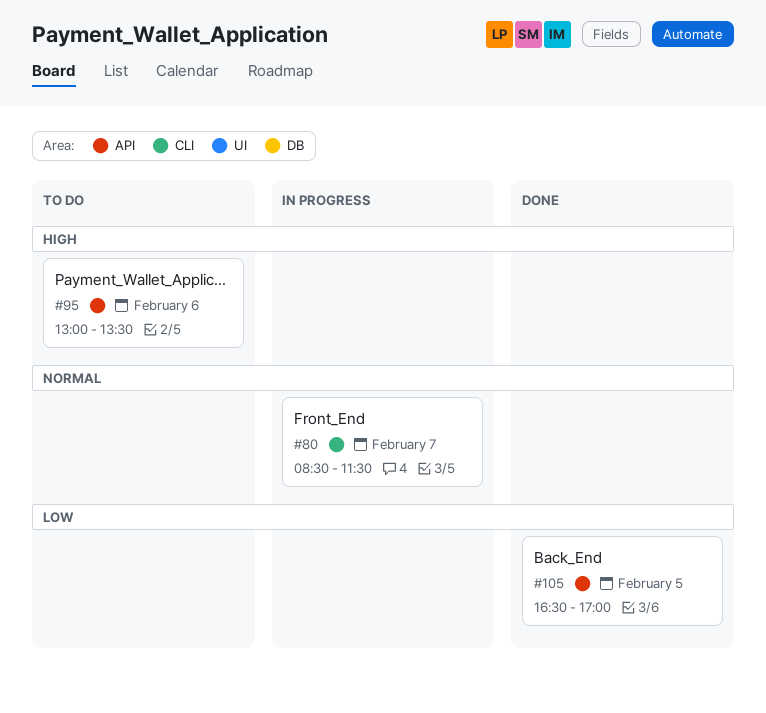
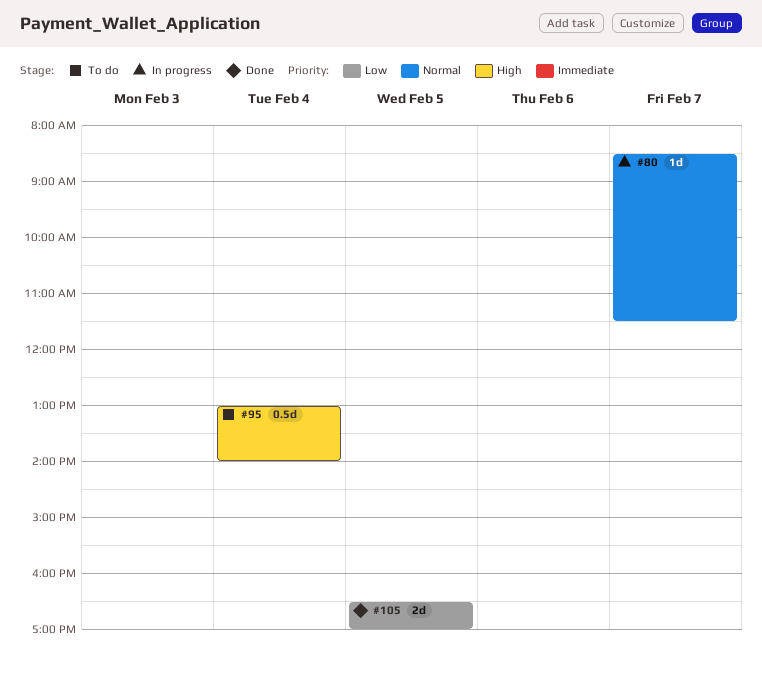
#95, day: Feb 6 -> Feb 4
#95, ends: 13:30 -> 14:00

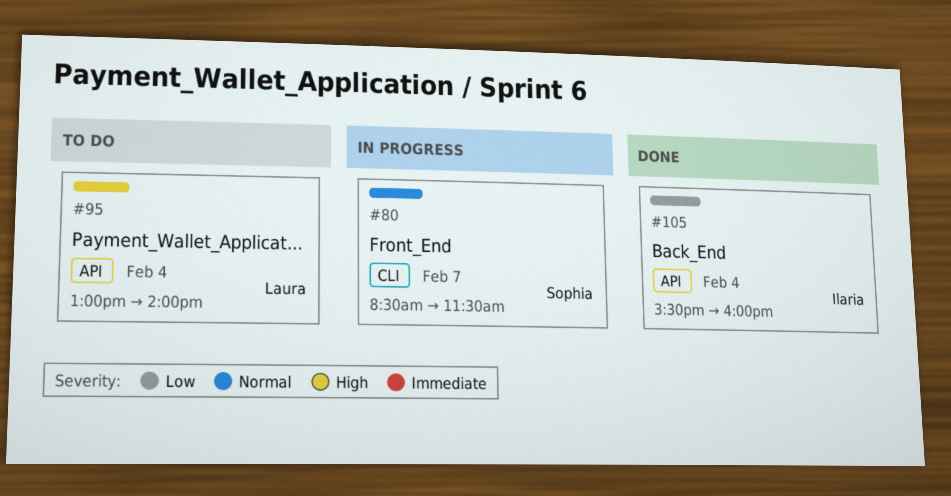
#105, day: Feb 5 -> Feb 4
#105, begins: 16:30 -> 15:30
#105, ends: 17:00 -> 16:00

